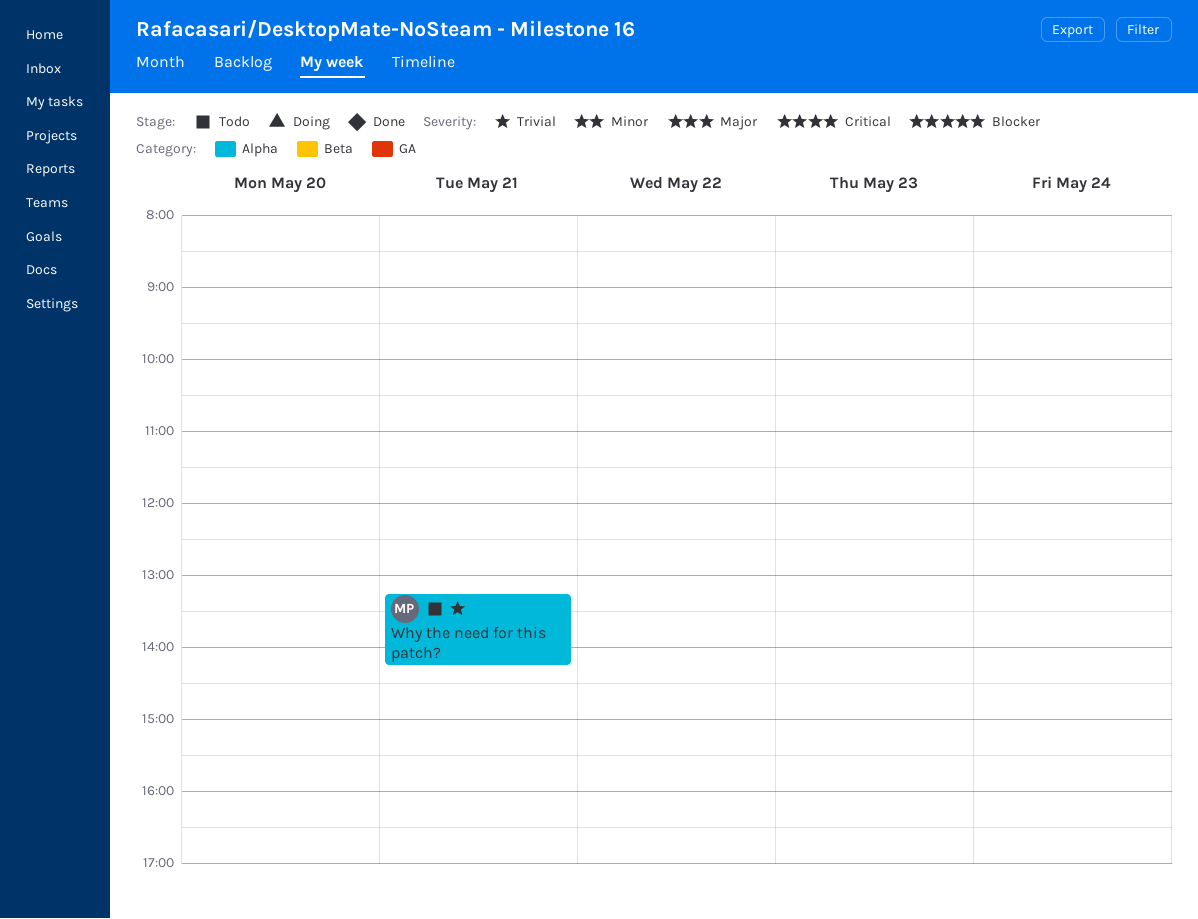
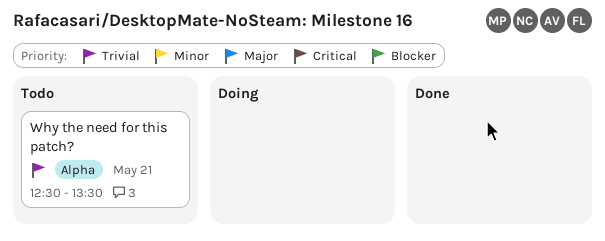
Why the need for this patch?, begins: 13:15 -> 12:30
Why the need for this patch?, ends: 14:15 -> 13:30

